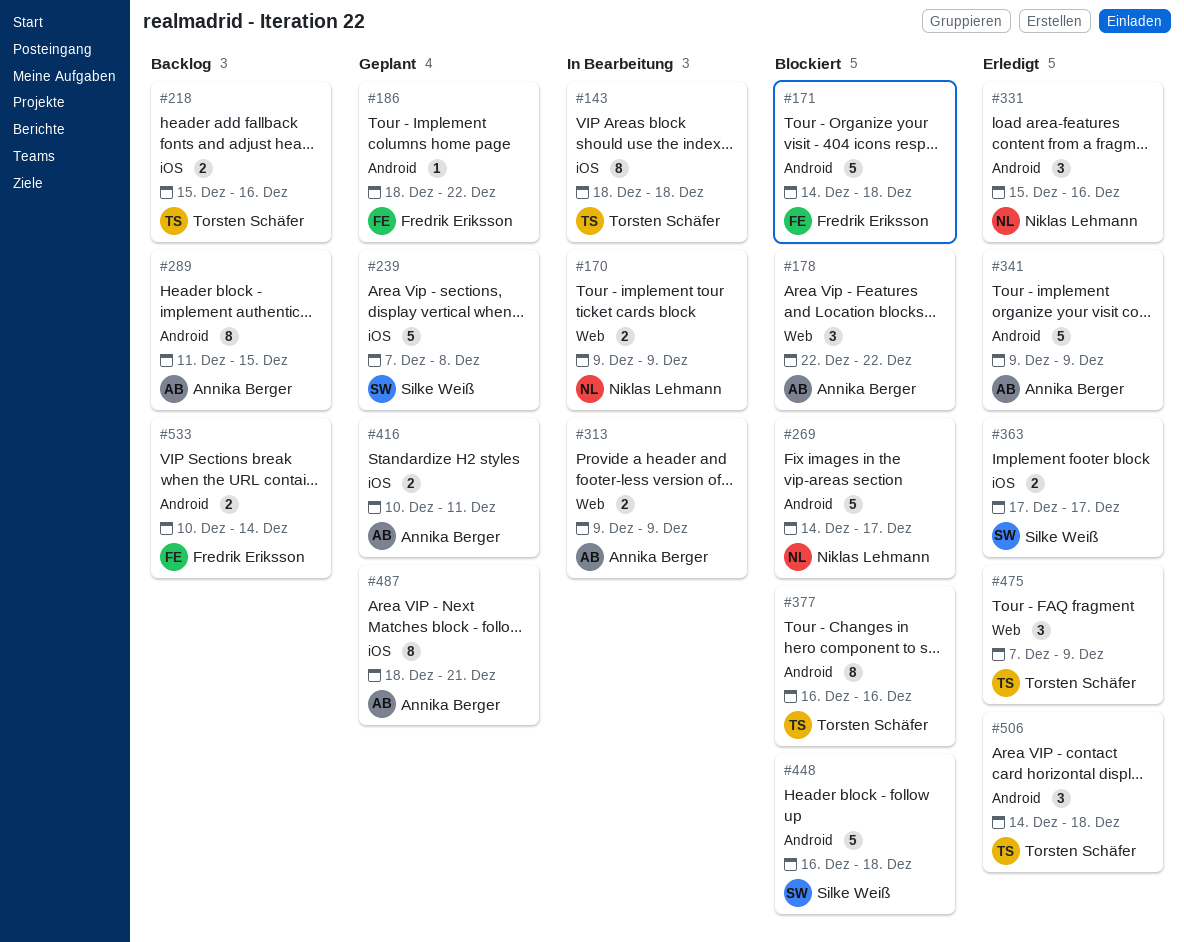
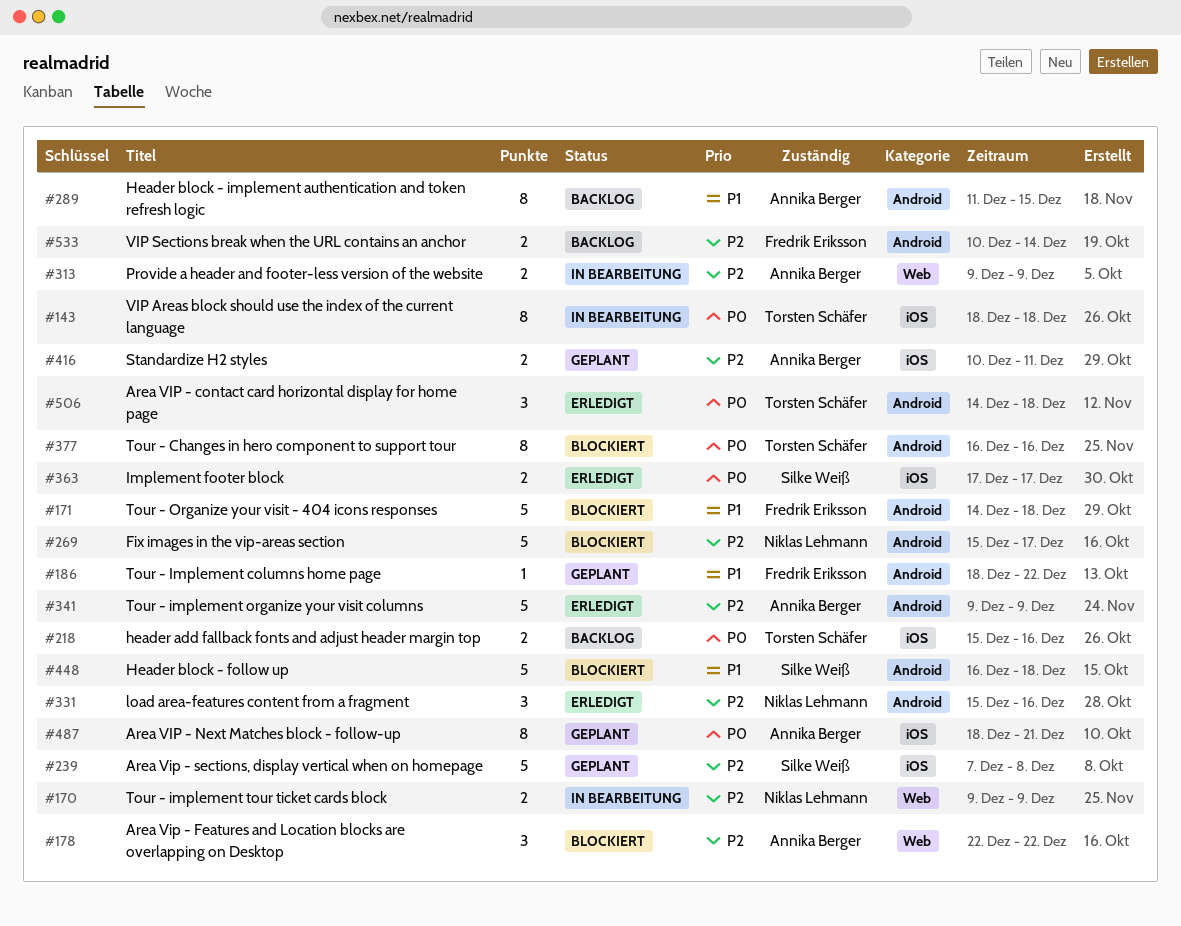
#269, start: Dec 14 -> Dec 15
#475: present -> none

